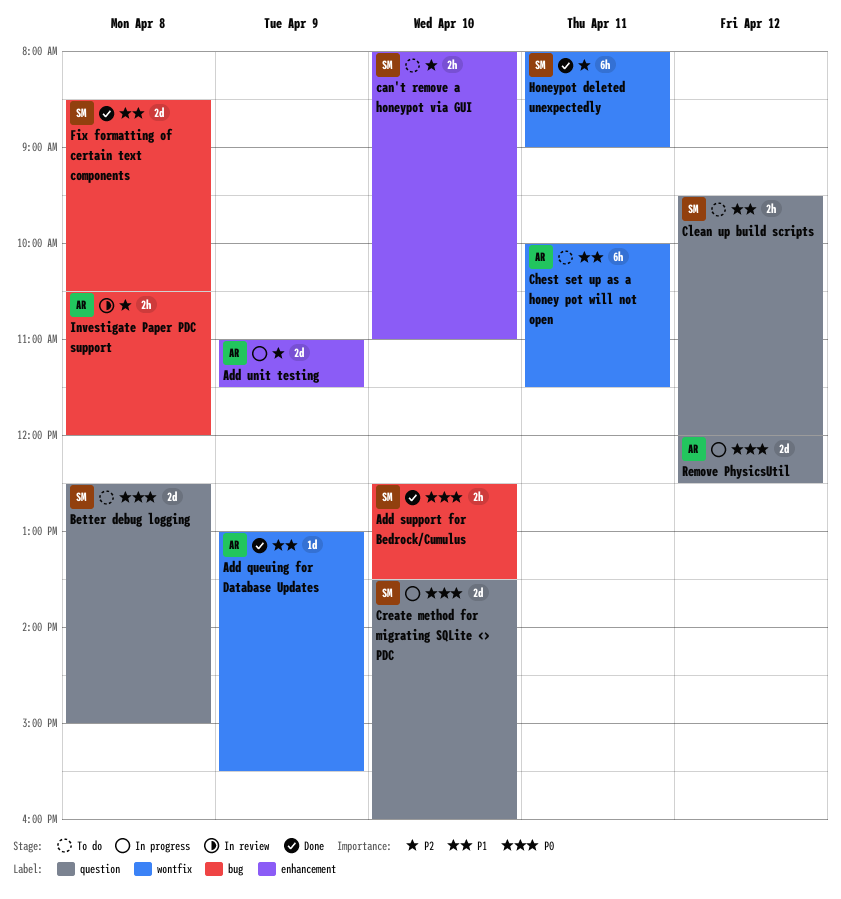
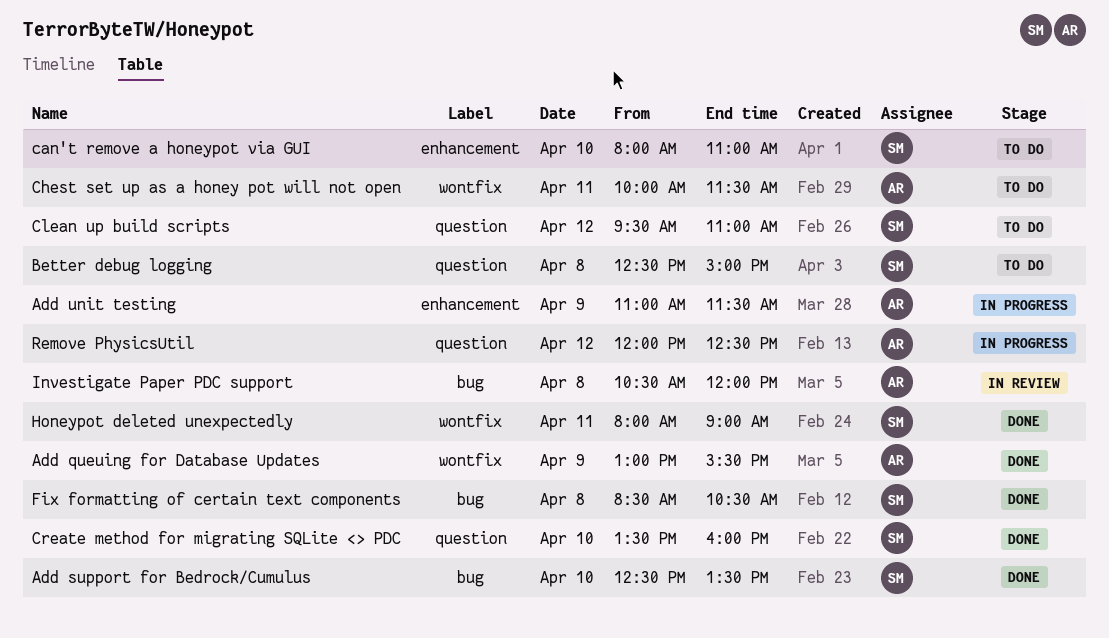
Clean up build scripts, ends: 12:00 -> 11:00
Create method for migrating SQLite <> PDC, status: In progress -> Done

